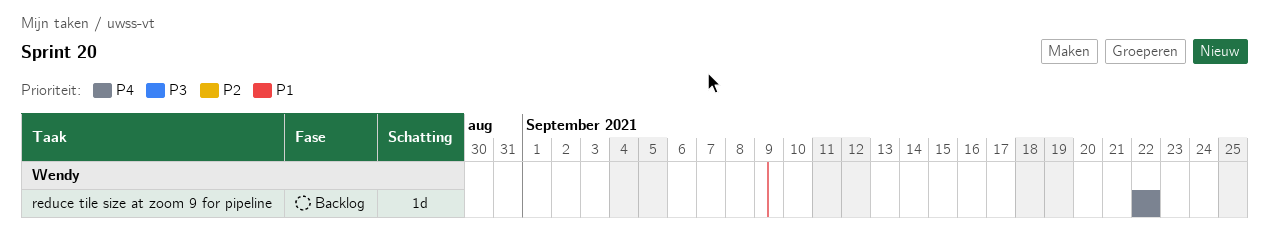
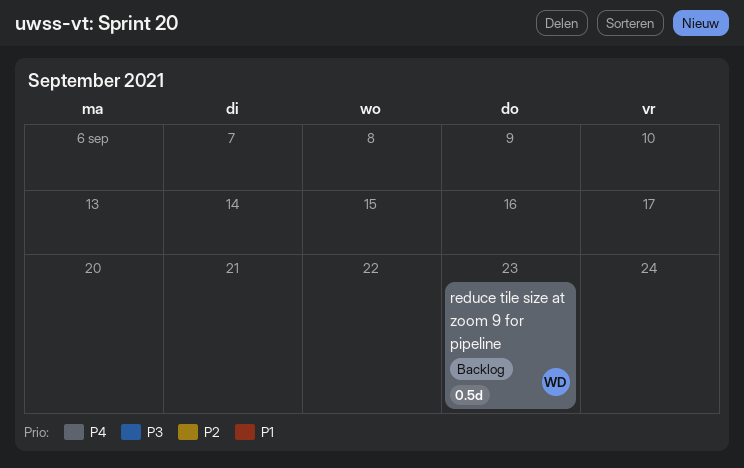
reduce tile size at zoom 9 for pipeline, estimate: 1d -> 0.5d
reduce tile size at zoom 9 for pipeline, due: Sep 22 -> Sep 23

